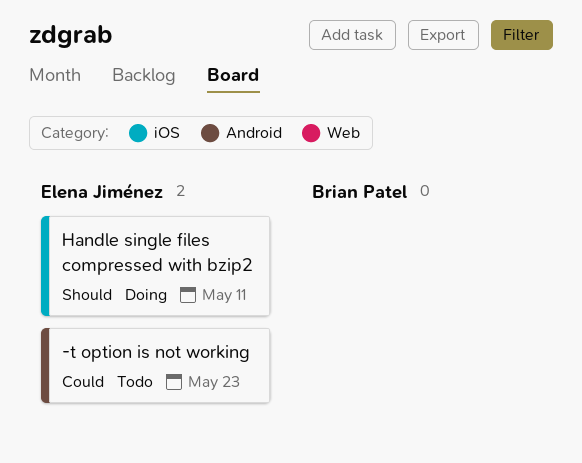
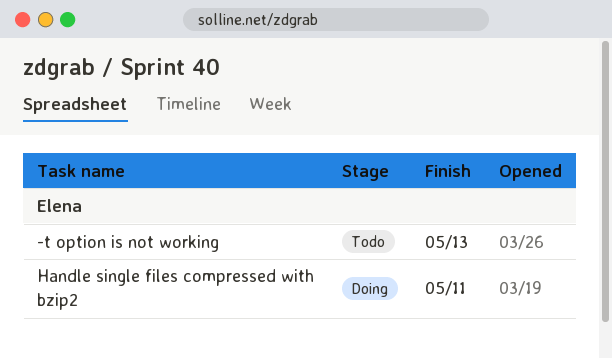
-t option is not working, due: May 23 -> May 13

